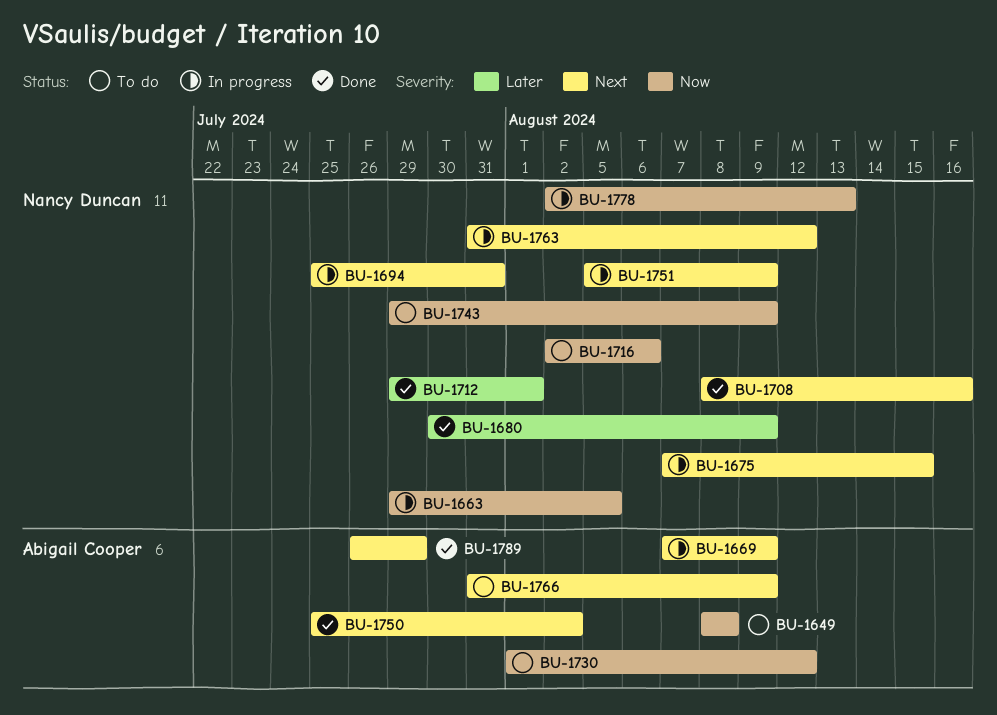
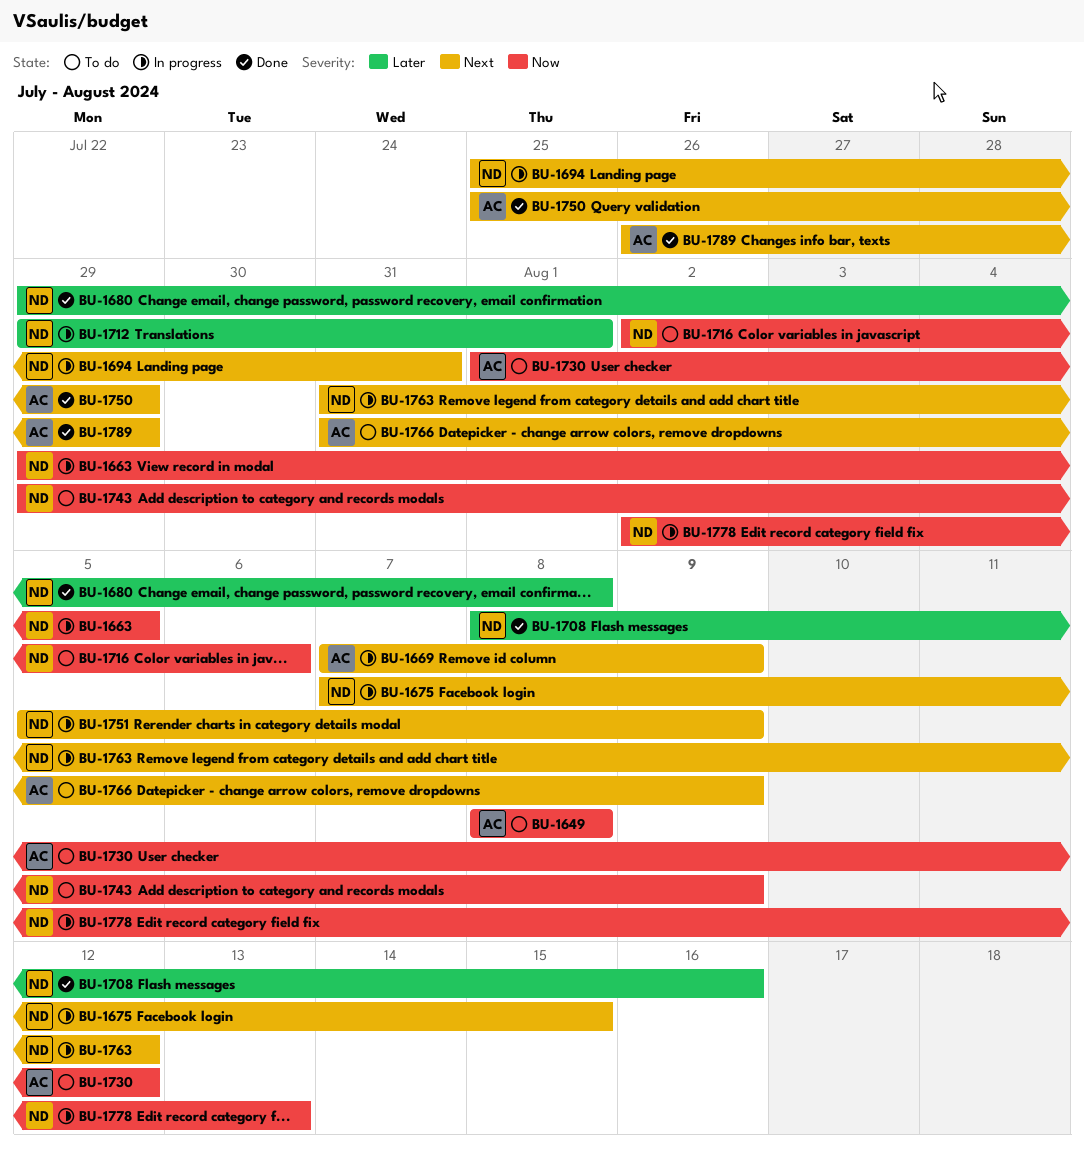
BU-1680, start: Jul 30 -> Jul 29
BU-1680, due: Aug 9 -> Aug 8
BU-1708, priority: Next -> Later
BU-1712, status: Done -> In progress
BU-1750, due: Aug 2 -> Jul 29

